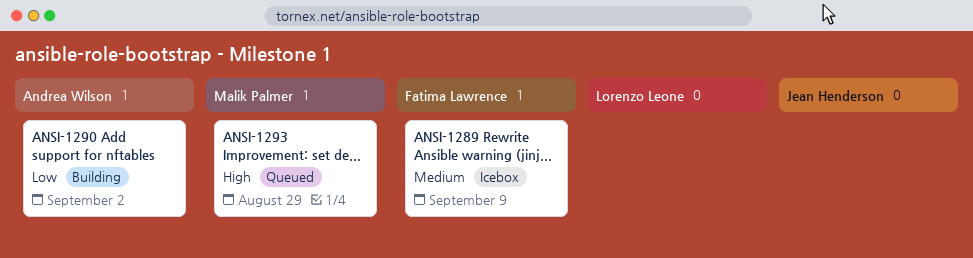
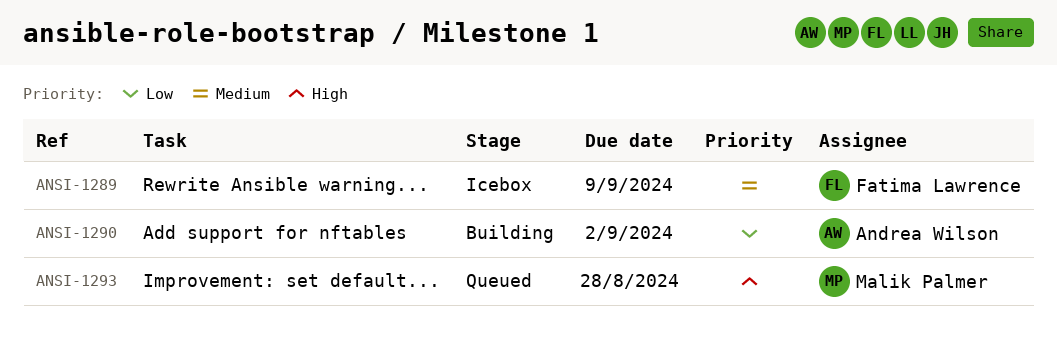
ANSI-1293, due: Aug 29 -> Aug 28

